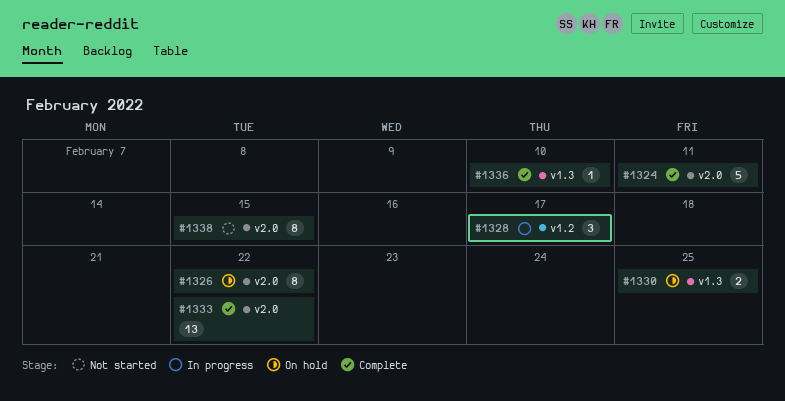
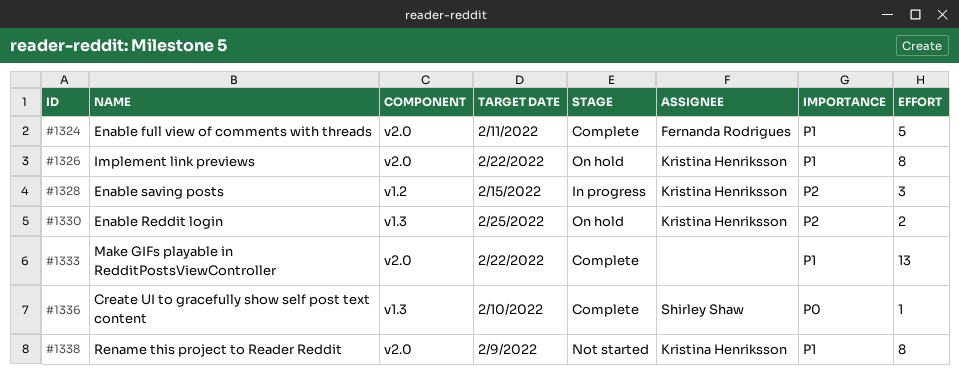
#1328, due: Feb 17 -> Feb 15
#1338, due: Feb 15 -> Feb 9

